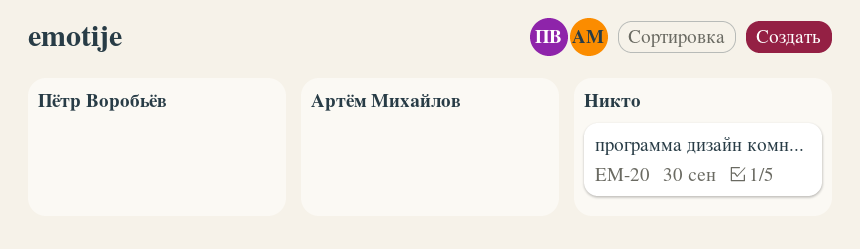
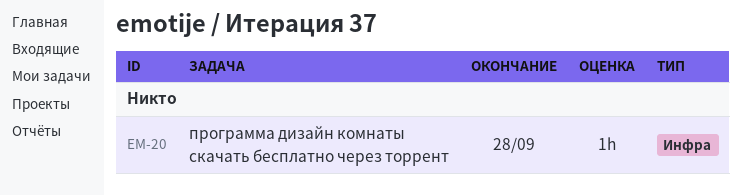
EM-20, due: Sep 30 -> Sep 28

